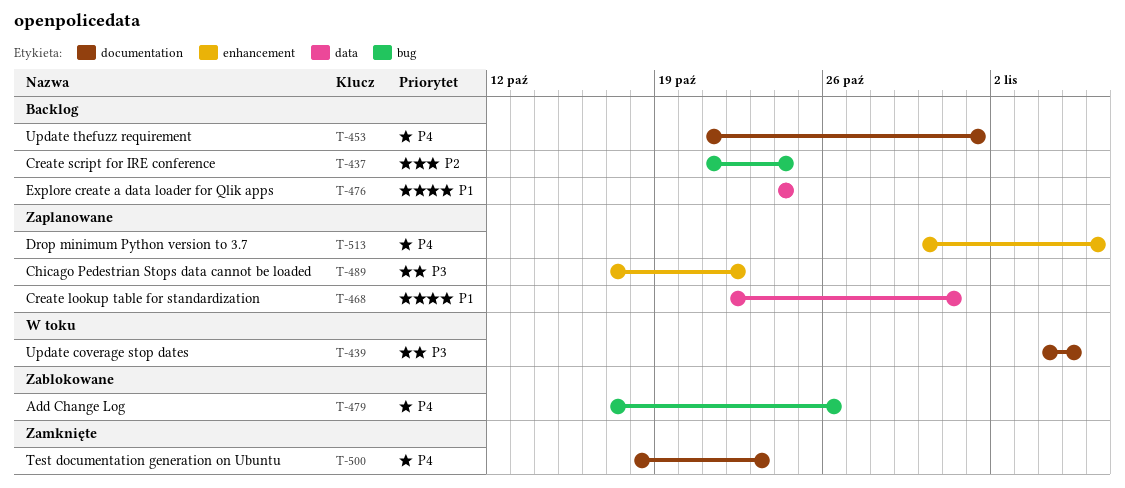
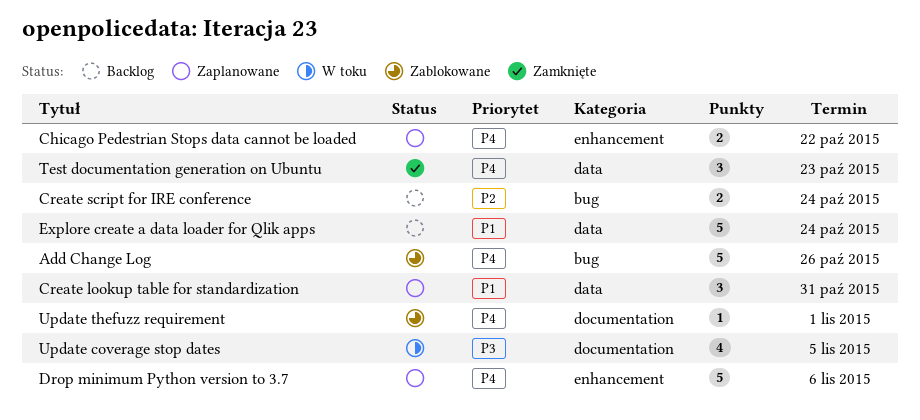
Chicago Pedestrian Stops data cannot be loaded, priority: P3 -> P4
Test documentation generation on Ubuntu, label: documentation -> data
Update thefuzz requirement, status: Backlog -> Zablokowane

